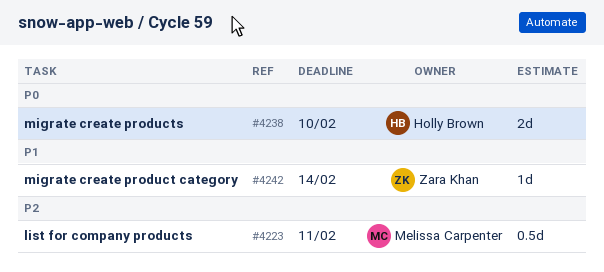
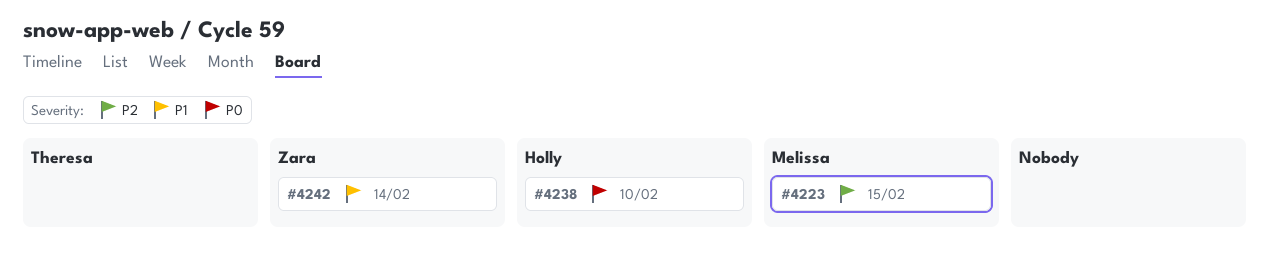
#4223, due: Feb 11 -> Feb 15

